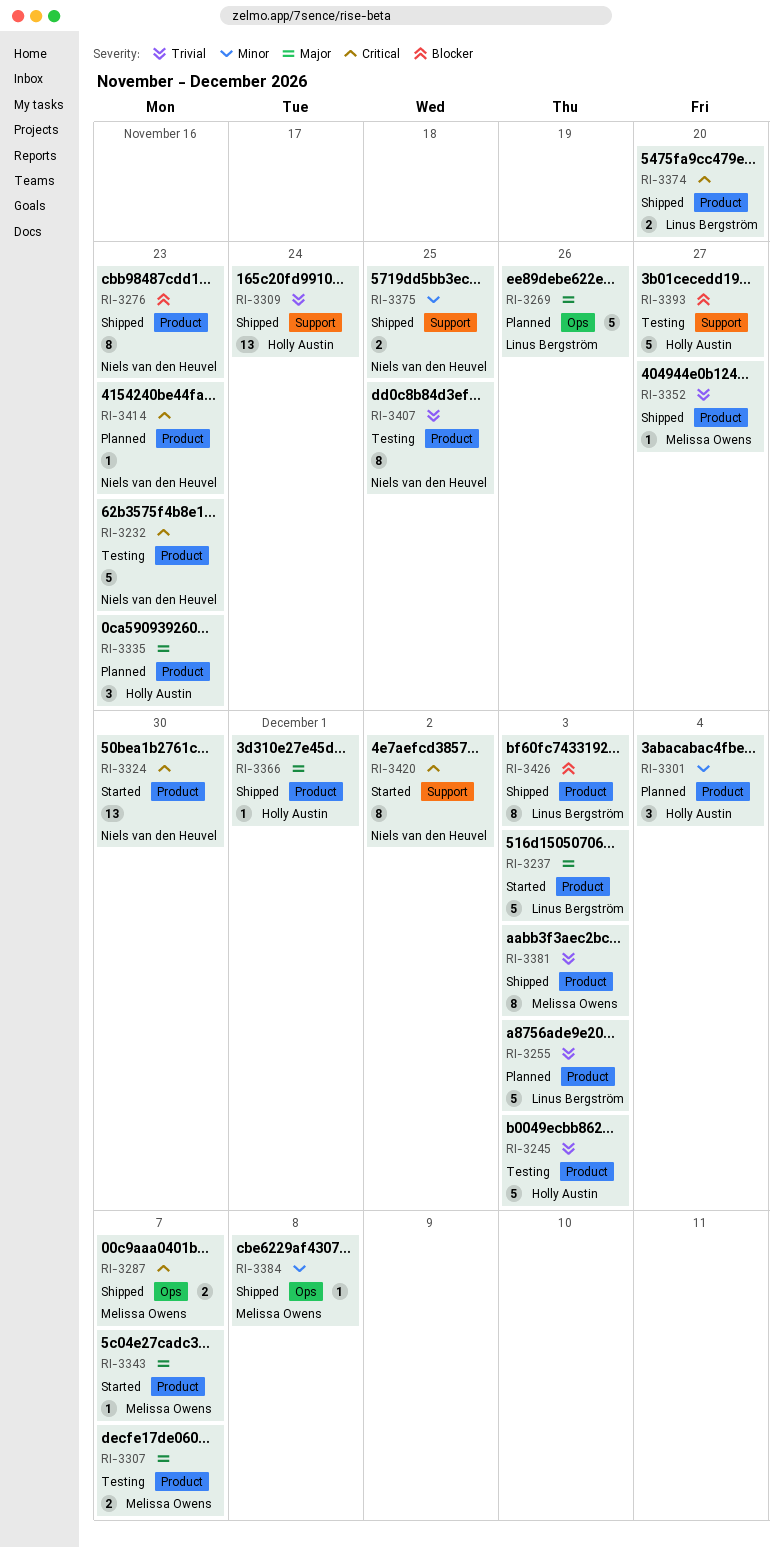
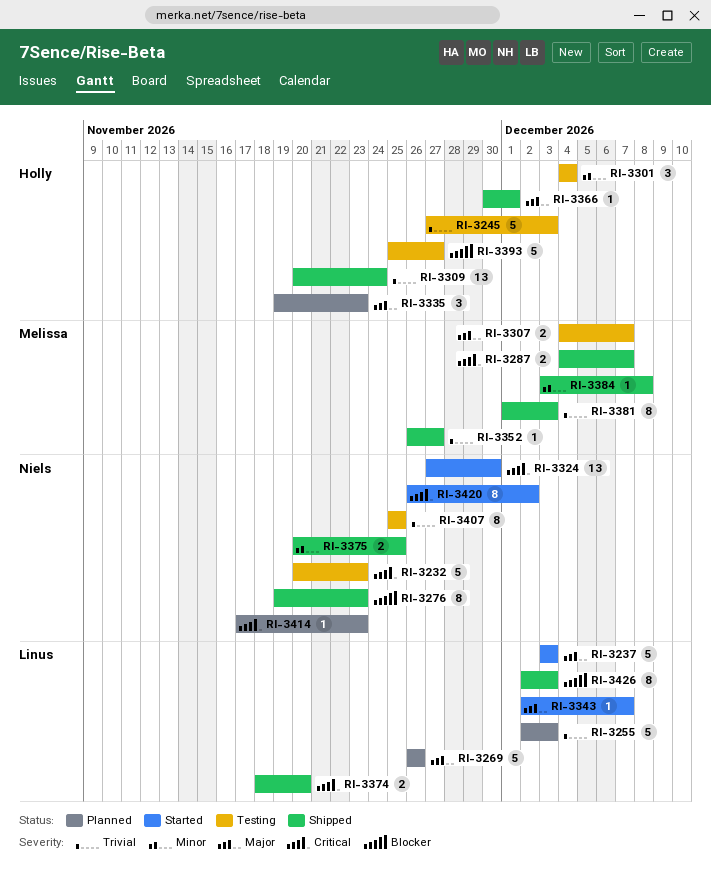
RI-3301, status: Planned -> Testing
RI-3343, owner: Melissa Owens -> Linus Bergström

